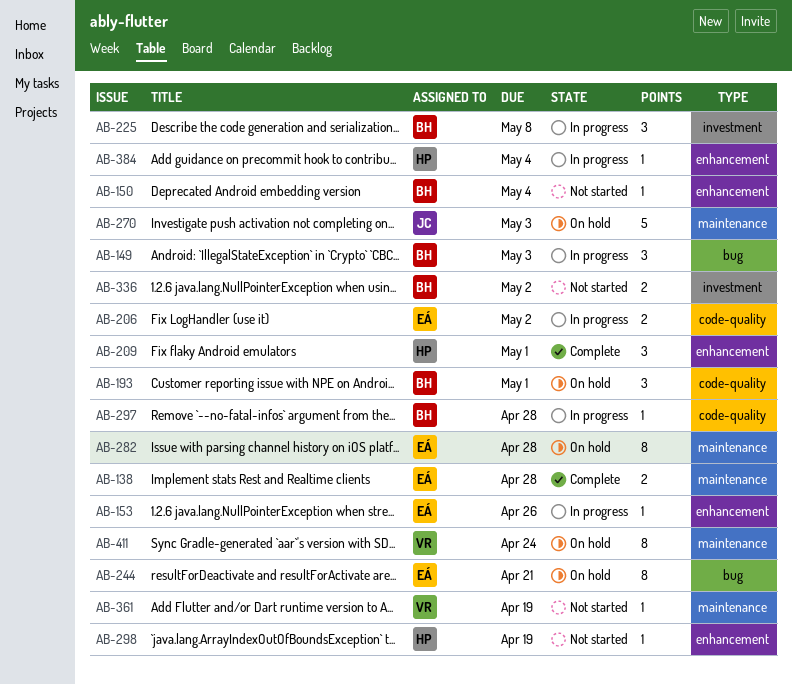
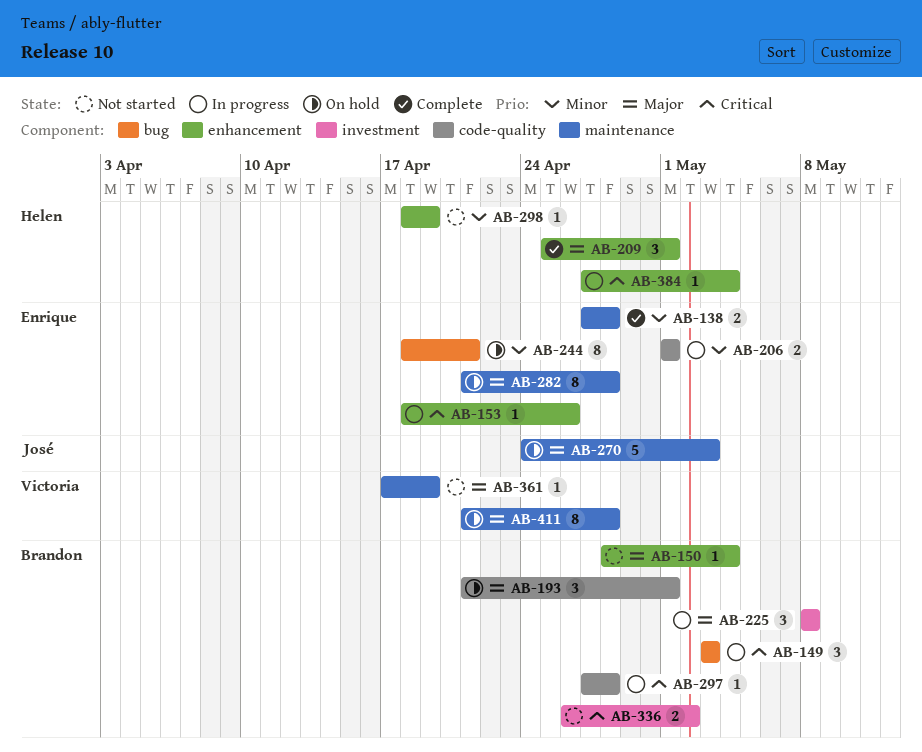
AB-206, due: May 2 -> May 1
AB-411, due: Apr 24 -> Apr 28

